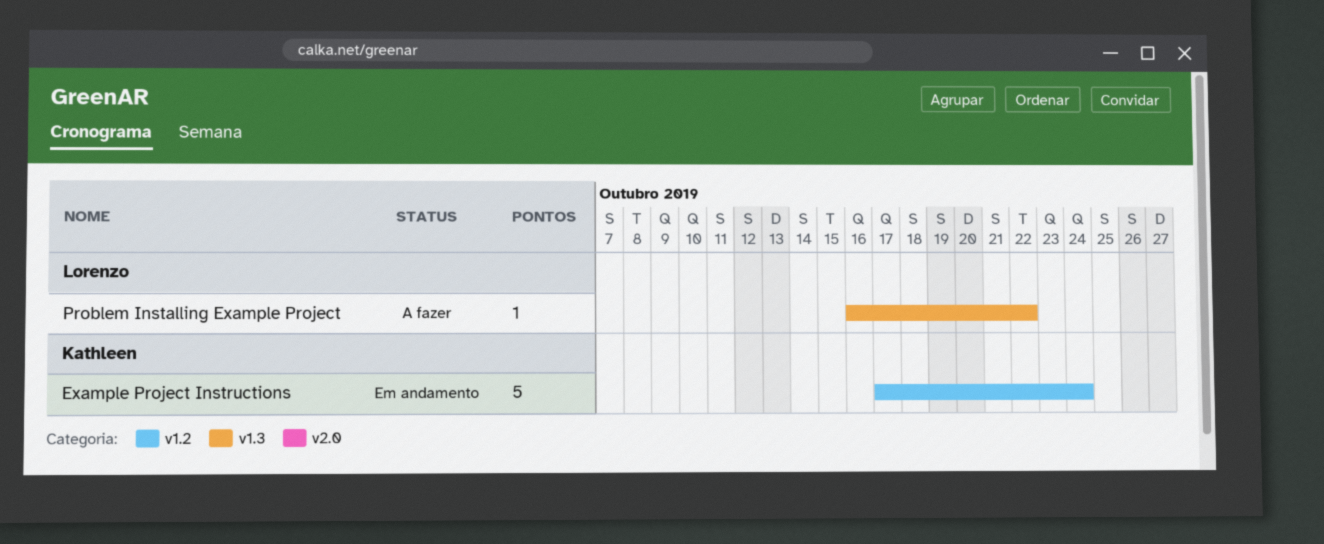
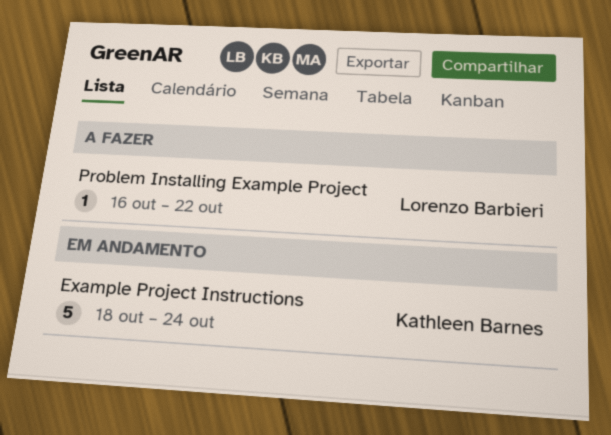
Example Project Instructions, start: Oct 17 -> Oct 18

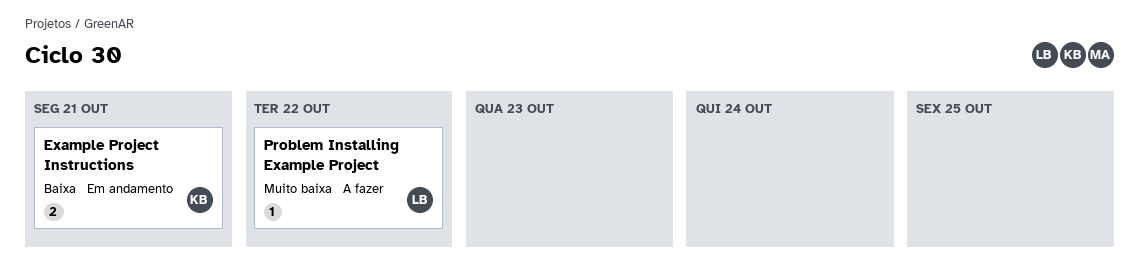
Example Project Instructions, estimate: 5 -> 2
Example Project Instructions, due: Oct 24 -> Oct 21

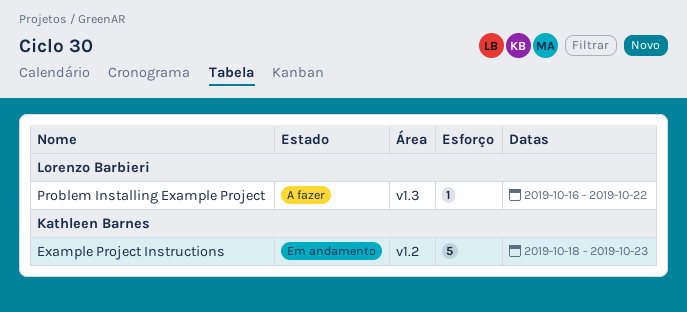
Example Project Instructions, estimate: 2 -> 5
Example Project Instructions, due: Oct 21 -> Oct 23

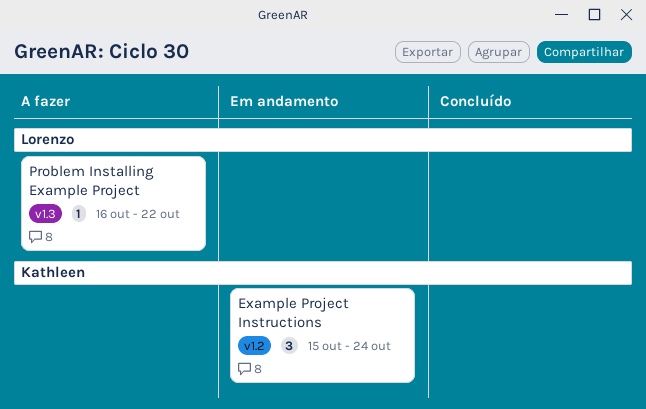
Example Project Instructions, estimate: 5 -> 3
Example Project Instructions, start: Oct 18 -> Oct 15
Example Project Instructions, due: Oct 23 -> Oct 24

